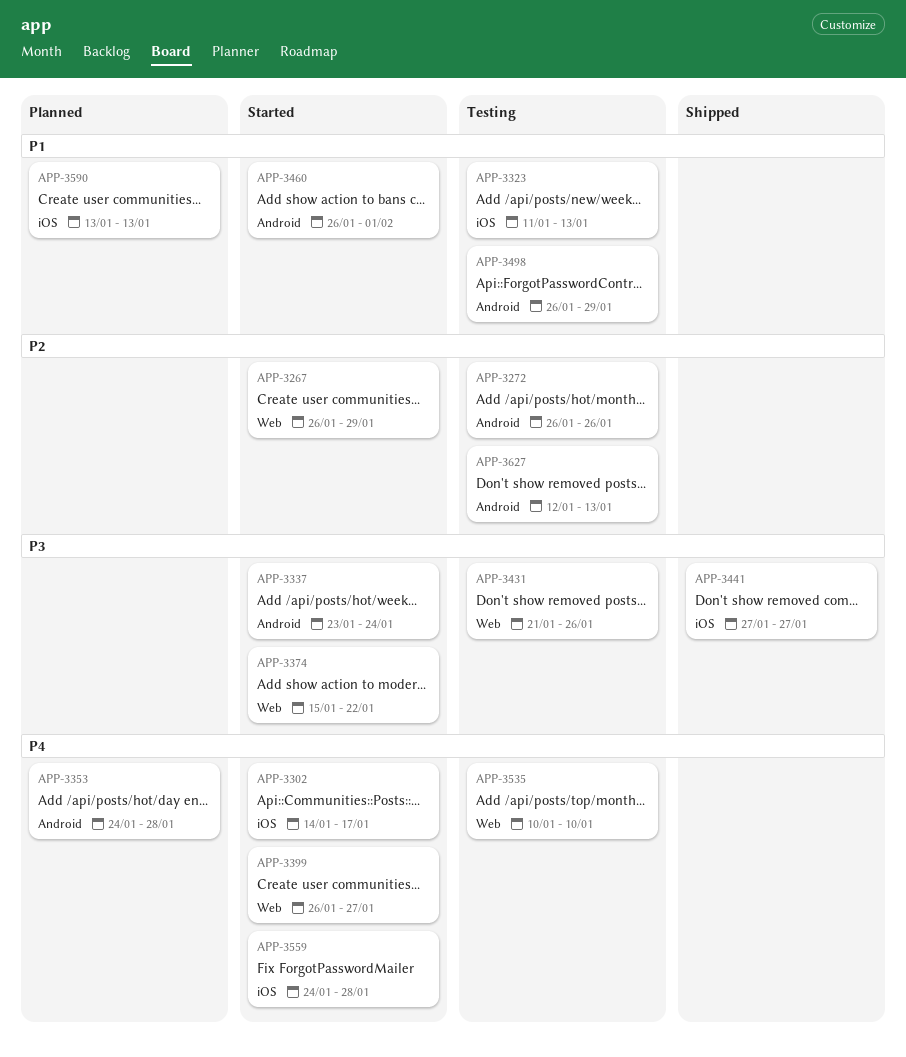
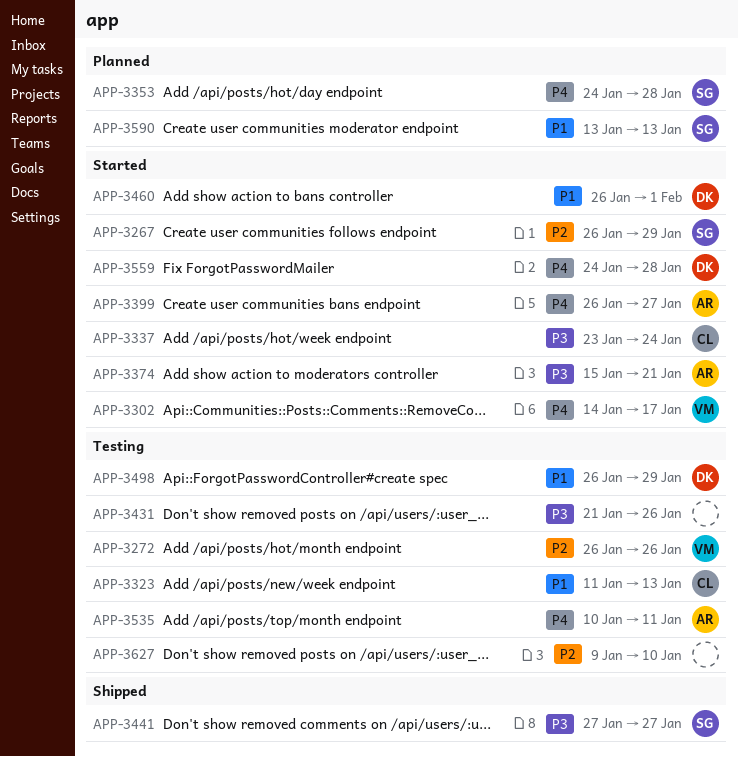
APP-3374, due: Jan 22 -> Jan 21
APP-3535, due: Jan 10 -> Jan 11
APP-3627, start: Jan 12 -> Jan 9
APP-3627, due: Jan 13 -> Jan 10

